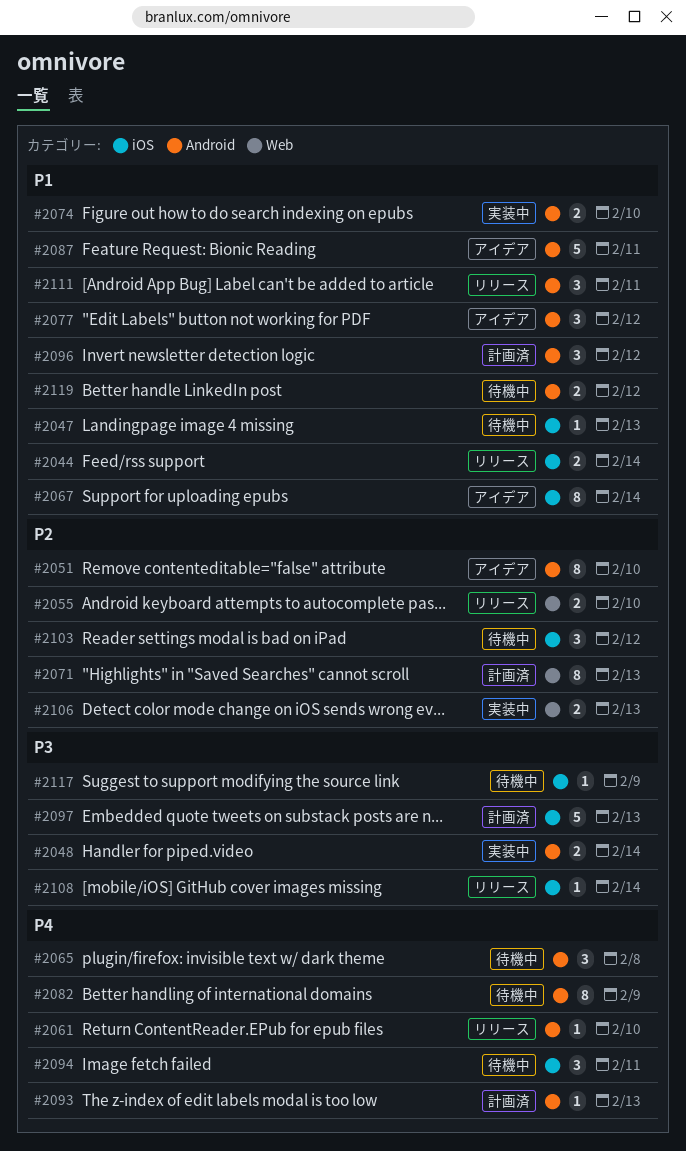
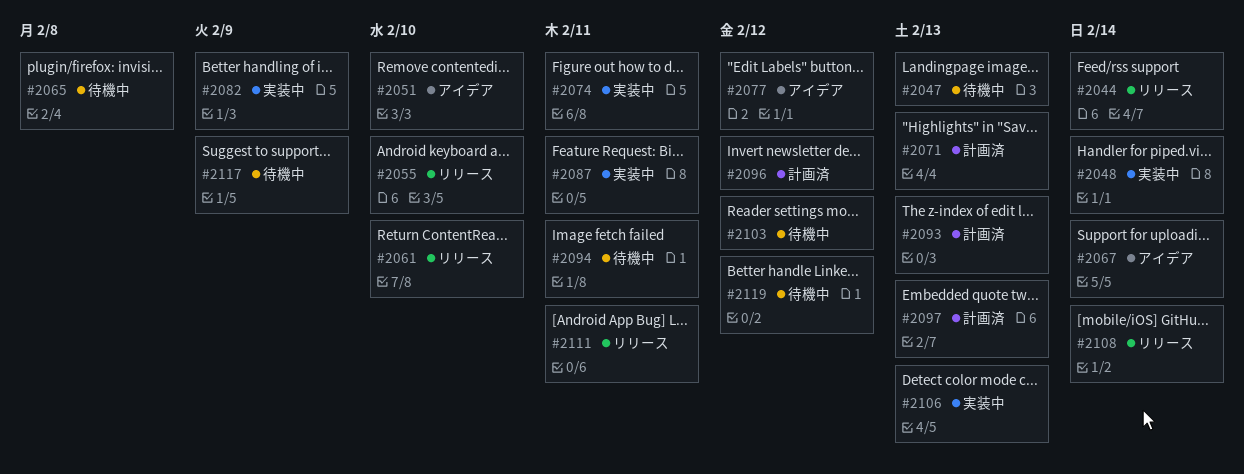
#2074, due: Feb 10 -> Feb 11
#2082, status: 待機中 -> 実装中
#2087, status: アイデア -> 実装中

